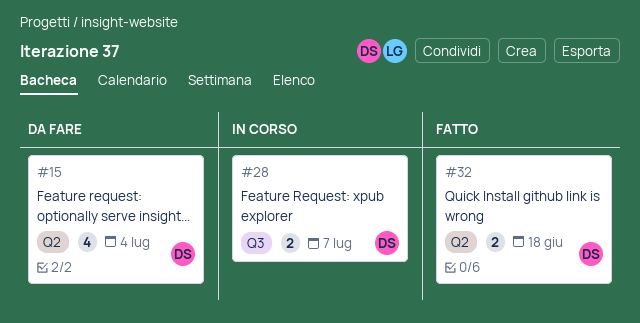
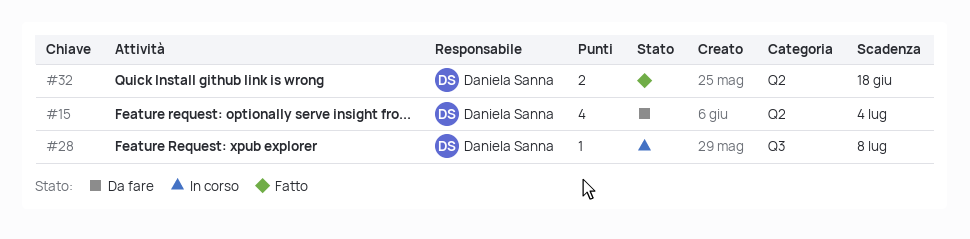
#28, estimate: 2 -> 1
#28, due: Jul 7 -> Jul 8

